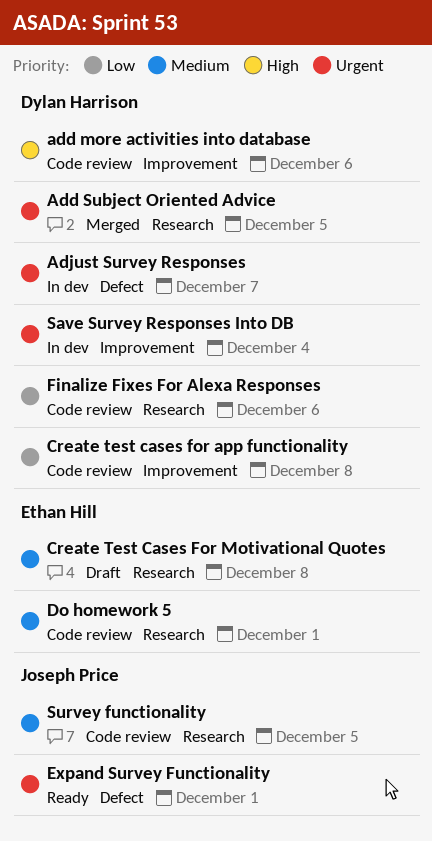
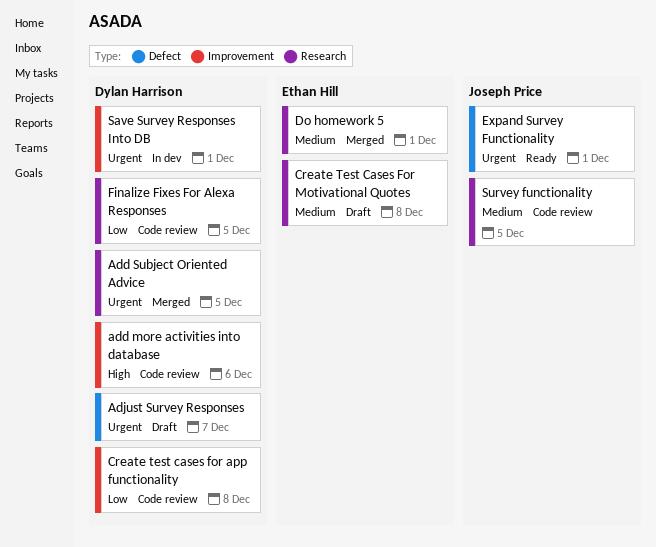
Adjust Survey Responses, status: In dev -> Draft
Do homework 5, status: Code review -> Merged
Finalize Fixes For Alexa Responses, due: Dec 6 -> Dec 5
Save Survey Responses Into DB, due: Dec 4 -> Dec 1

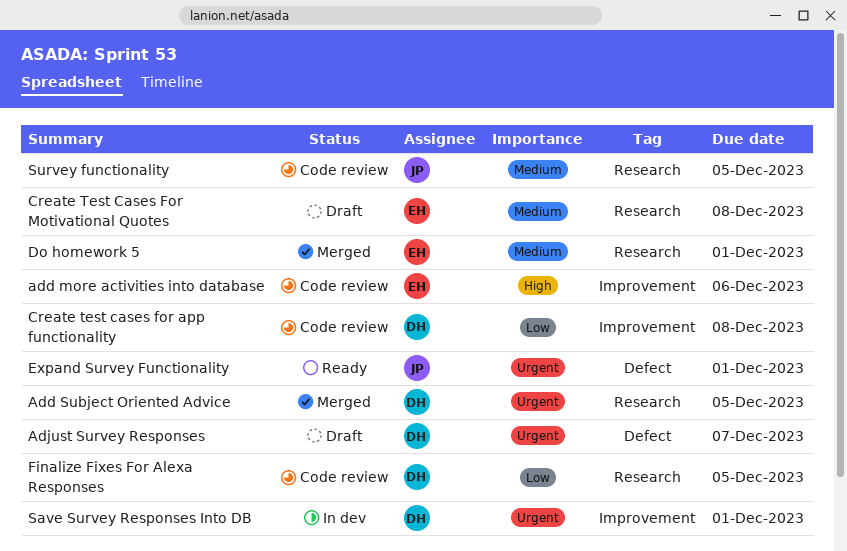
add more activities into database, owner: Dylan Harrison -> Ethan Hill

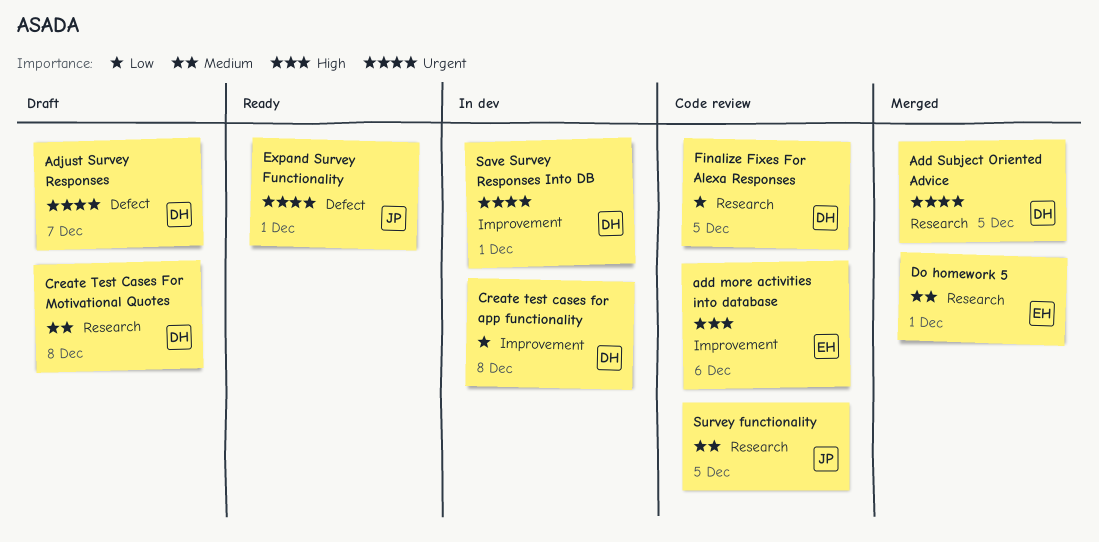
Create test cases for app functionality, status: Code review -> In dev
Create Test Cases For Motivational Quotes, owner: EH -> DH

